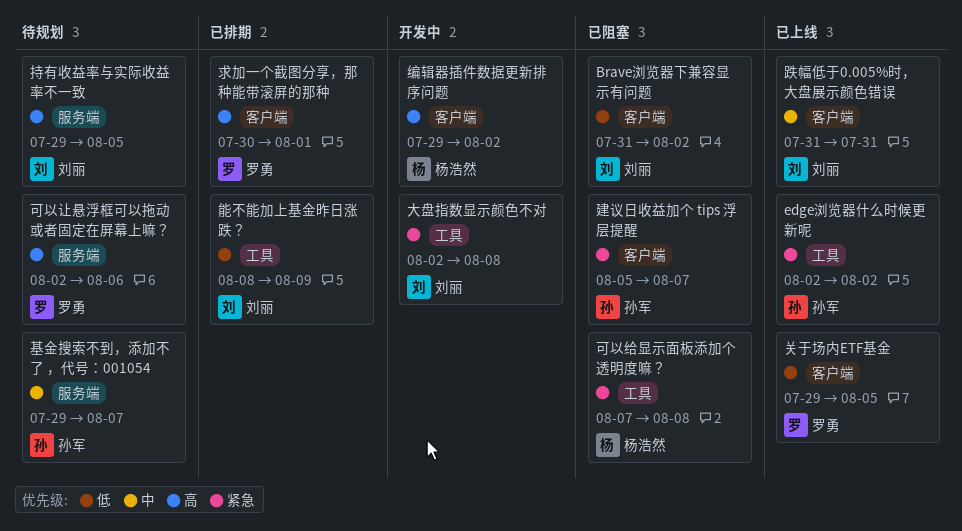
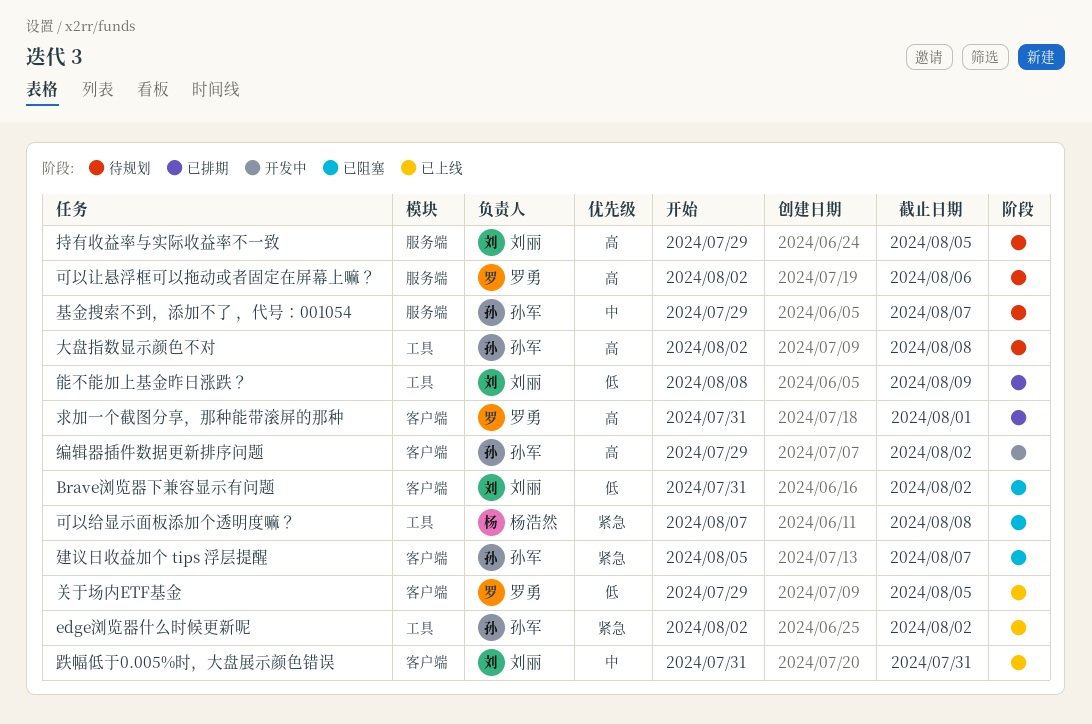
大盘指数显示颜色不对, status: 开发中 -> 待规划
大盘指数显示颜色不对, owner: 刘丽 -> 孙军
大盘指数显示颜色不对, priority: 紧急 -> 高
求加一个截图分享，那种能带滚屏的那种, start: Jul 30 -> Jul 31
编辑器插件数据更新排序问题, owner: 杨浩然 -> 孙军

